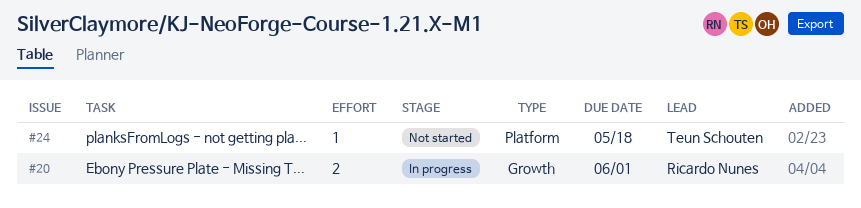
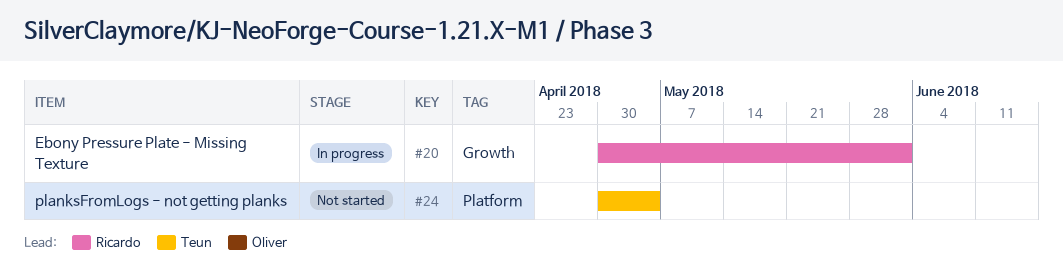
#24, due: May 18 -> May 4

